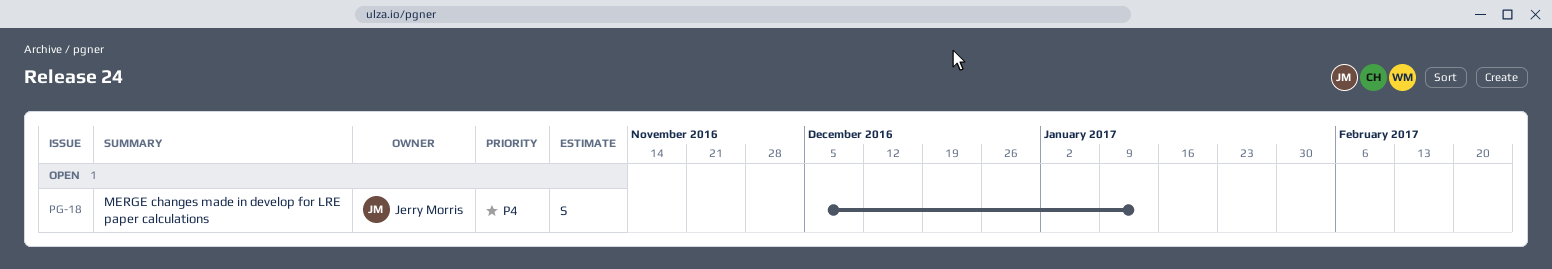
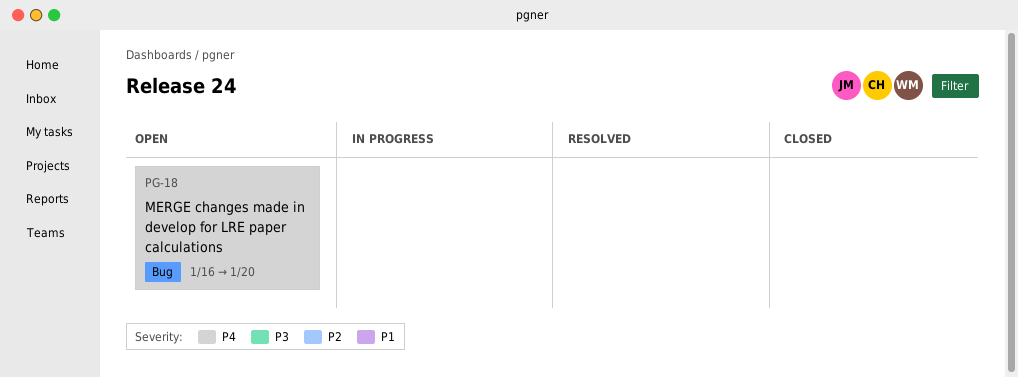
PG-18, start: Dec 5 -> Jan 16
PG-18, due: Jan 13 -> Jan 20

